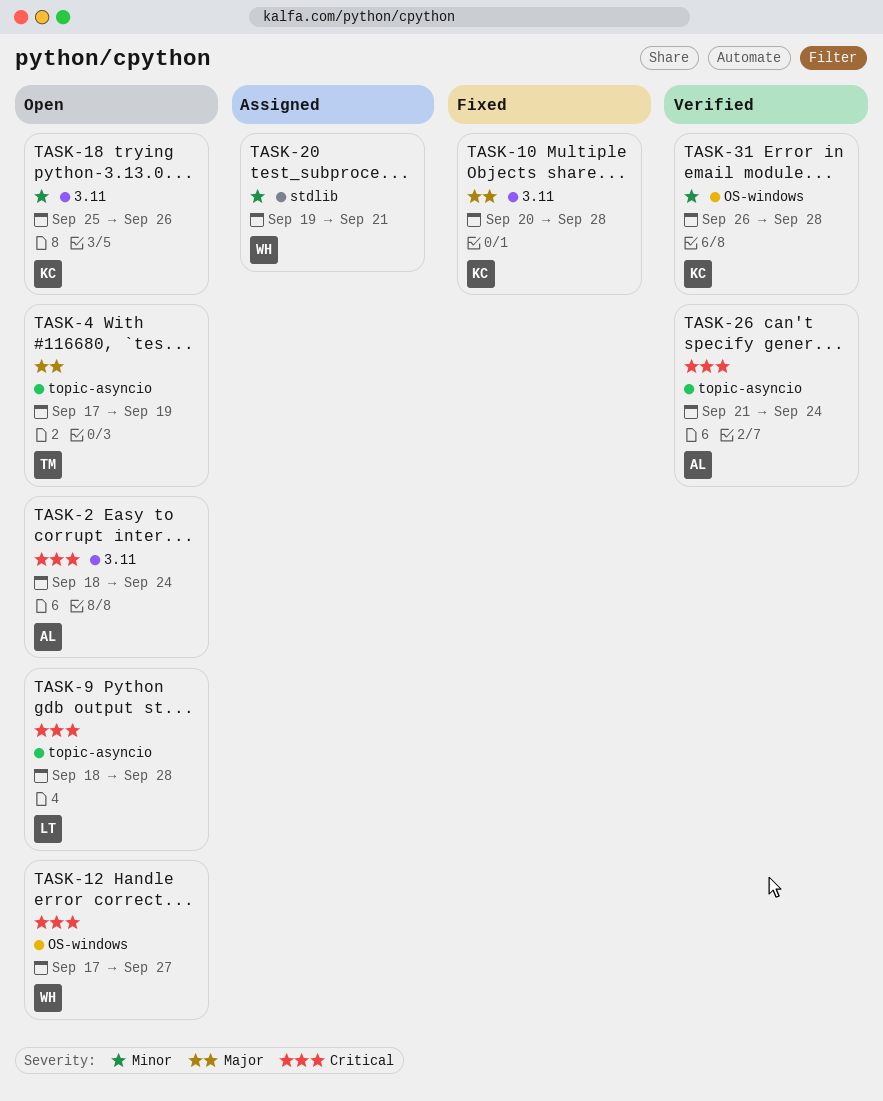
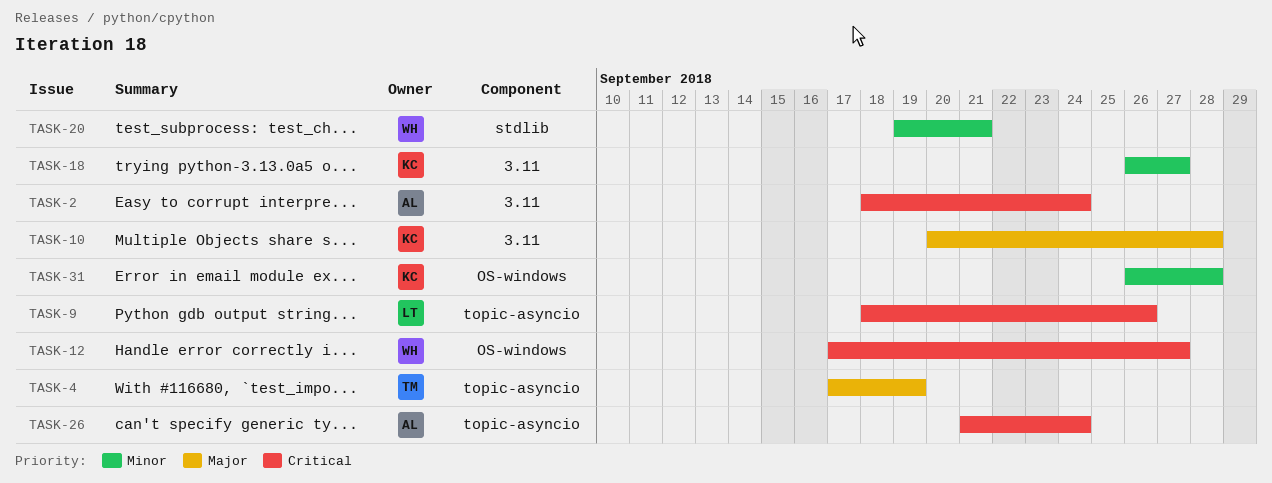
TASK-9, due: Sep 28 -> Sep 26
TASK-18, start: Sep 25 -> Sep 26
TASK-18, due: Sep 26 -> Sep 27

